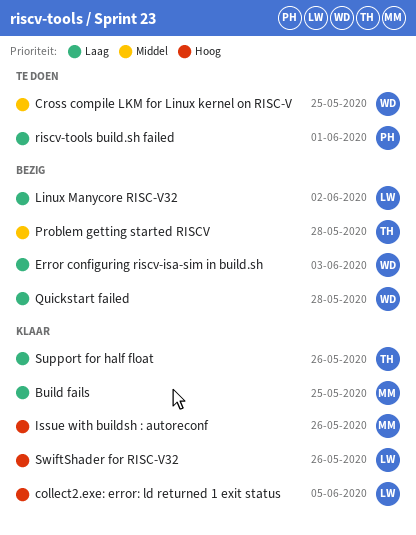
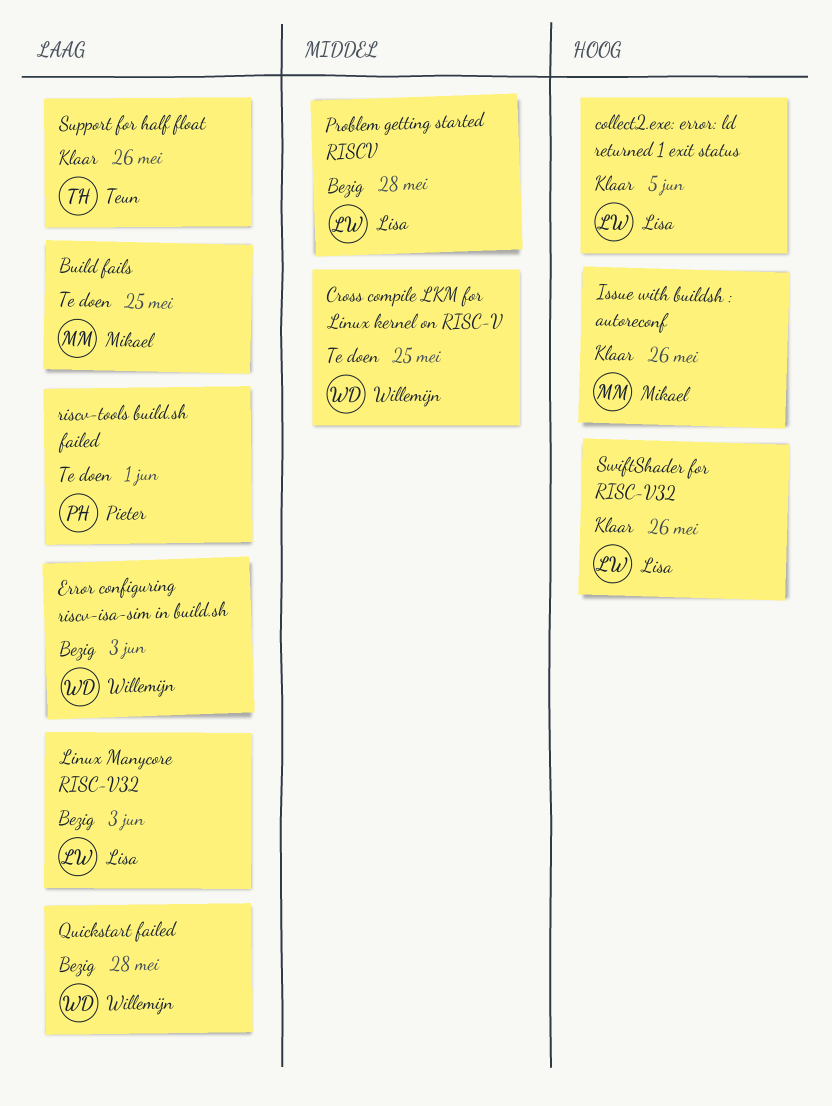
Build fails, status: Klaar -> Te doen
Linux Manycore RISC-V32, due: Jun 2 -> Jun 3
Problem getting started RISCV, owner: Teun -> Lisa

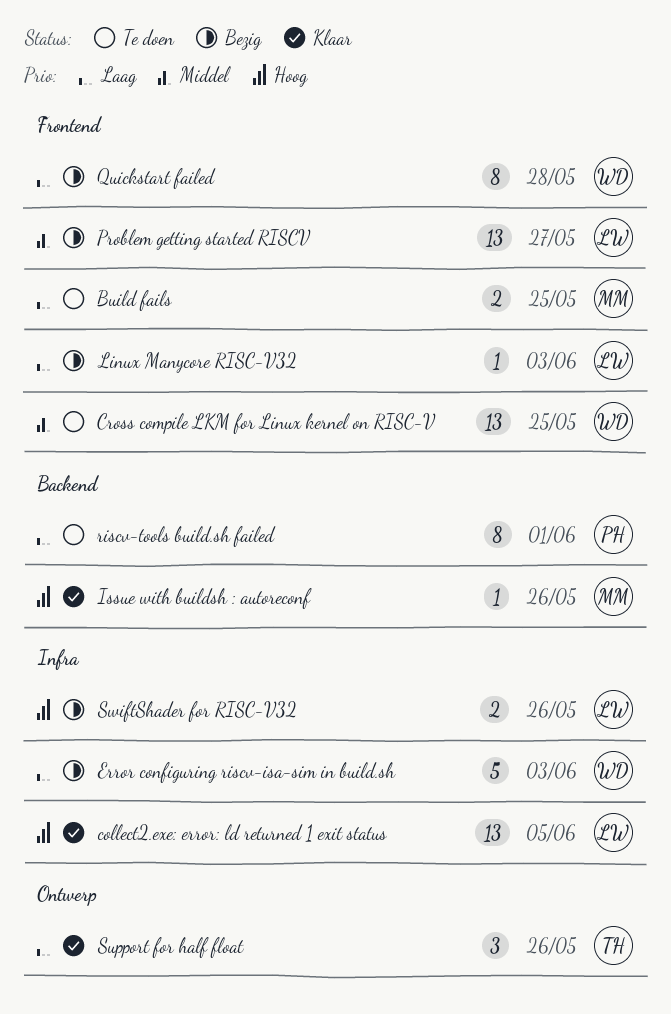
Problem getting started RISCV, due: May 28 -> May 27
SwiftShader for RISC-V32, status: Klaar -> Bezig

